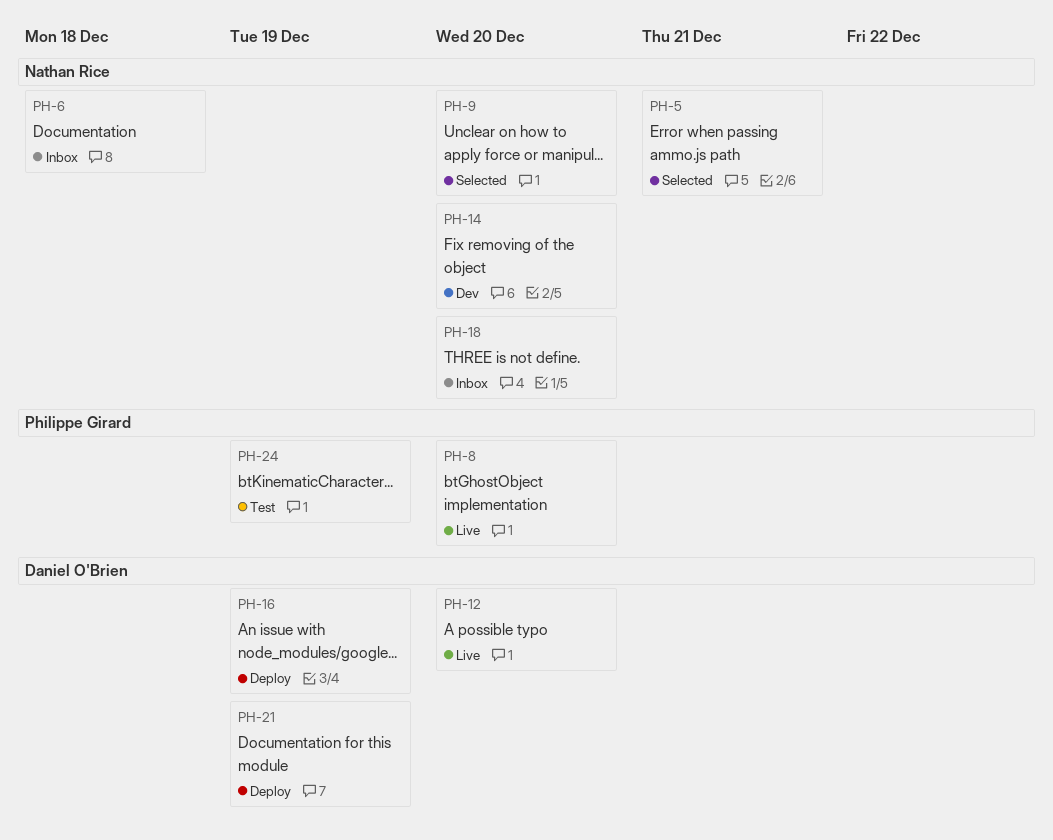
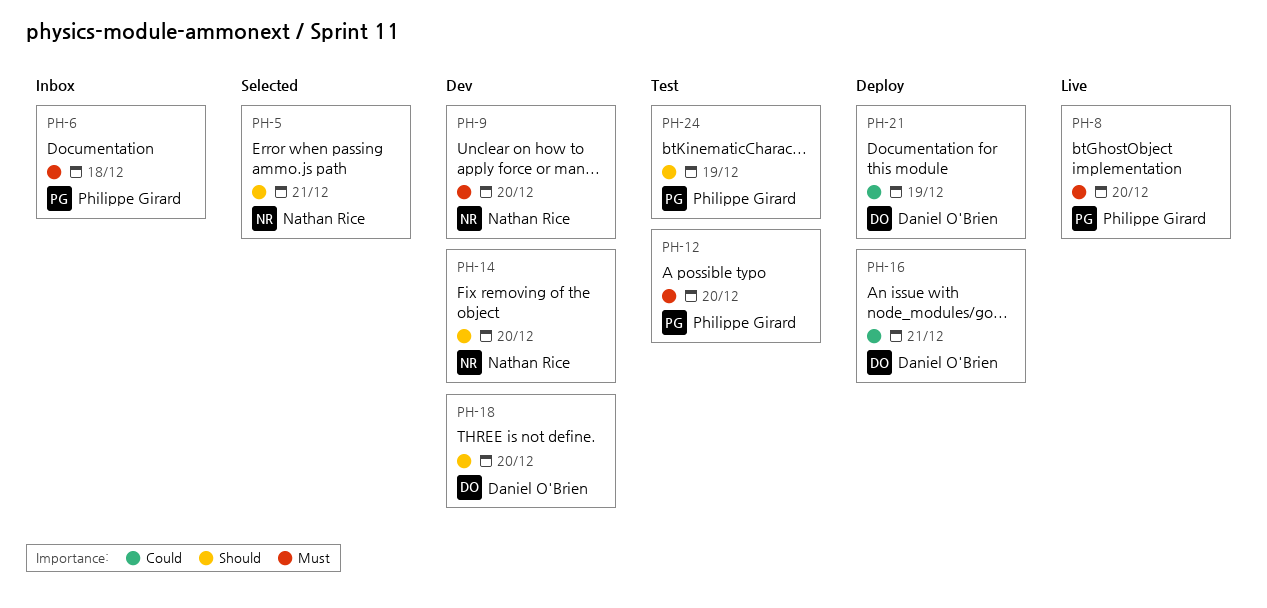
PH-6, owner: Nathan Rice -> Philippe Girard
PH-9, status: Selected -> Dev
PH-12, status: Live -> Test
PH-12, owner: Daniel O'Brien -> Philippe Girard
PH-16, due: Dec 19 -> Dec 21
PH-18, status: Inbox -> Dev
PH-18, owner: Nathan Rice -> Daniel O'Brien

